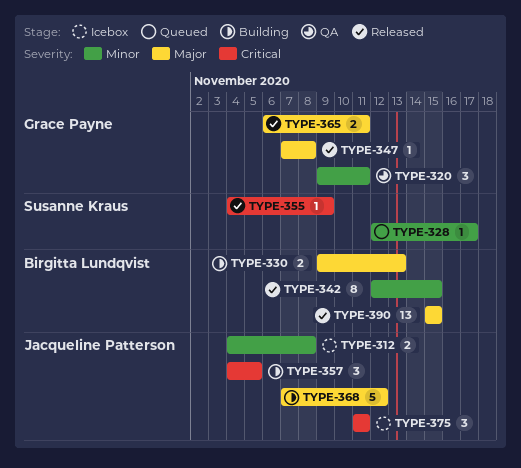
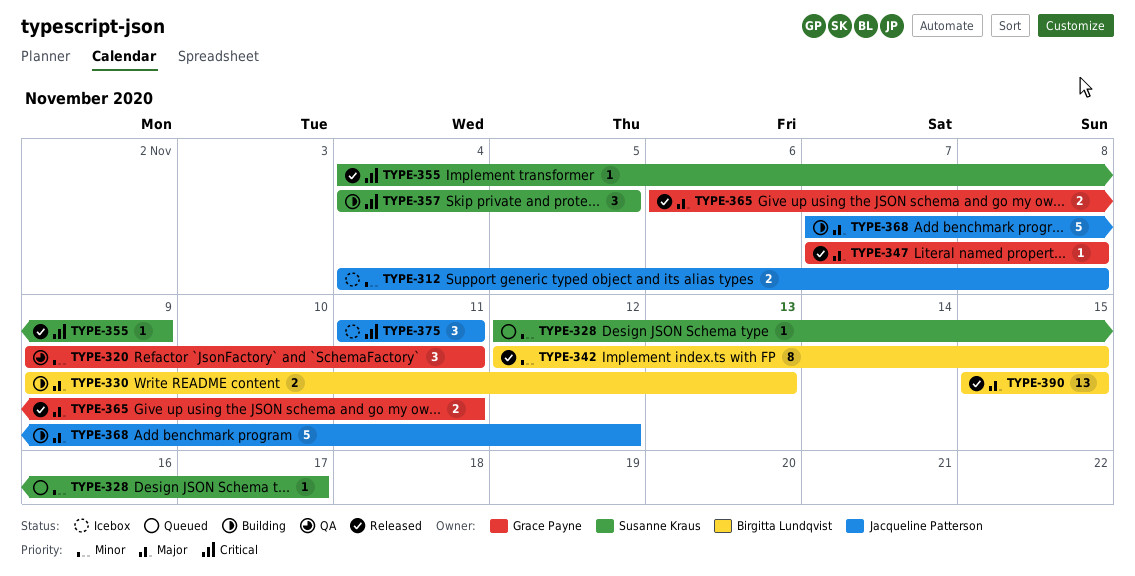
TYPE-357, owner: Jacqueline Patterson -> Susanne Kraus

